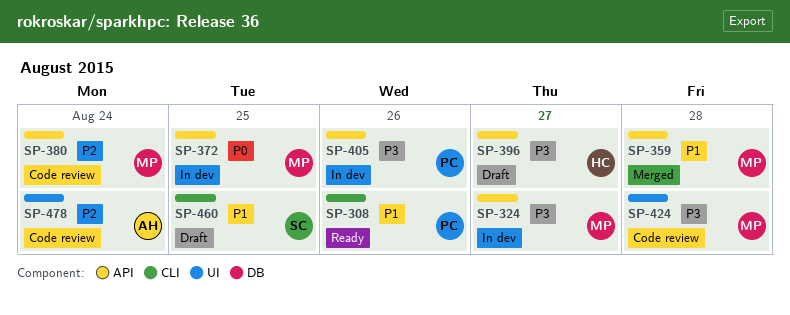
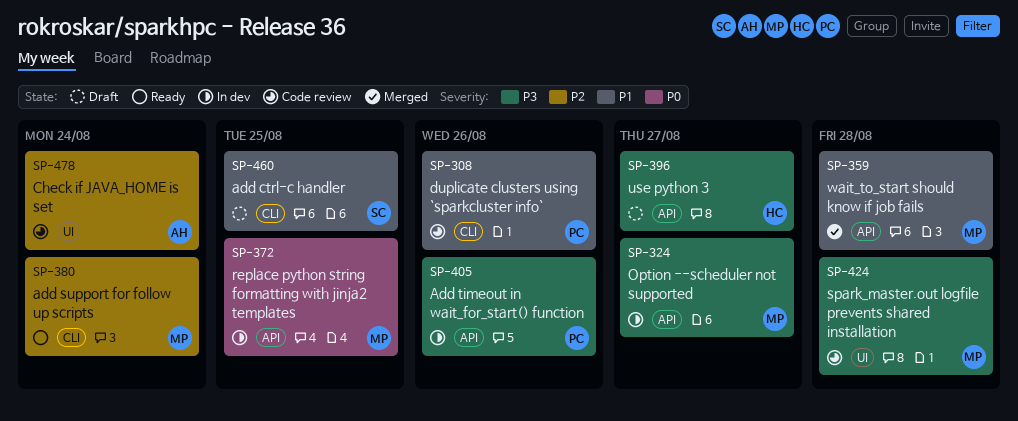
SP-308, status: Ready -> Code review
SP-380, status: Code review -> Ready
SP-380, label: API -> CLI

